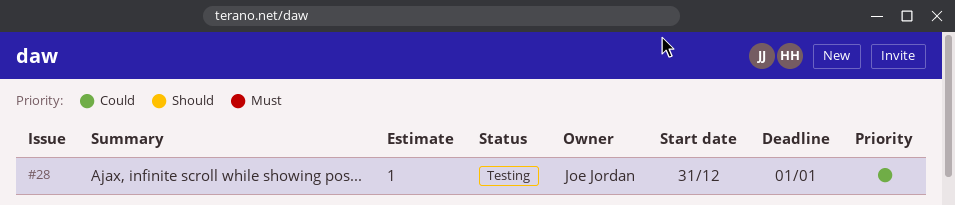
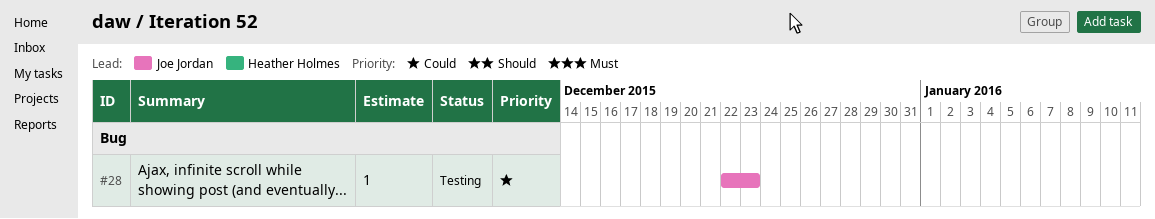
#28, start: Dec 31 -> Dec 22
#28, due: Jan 1 -> Dec 23

